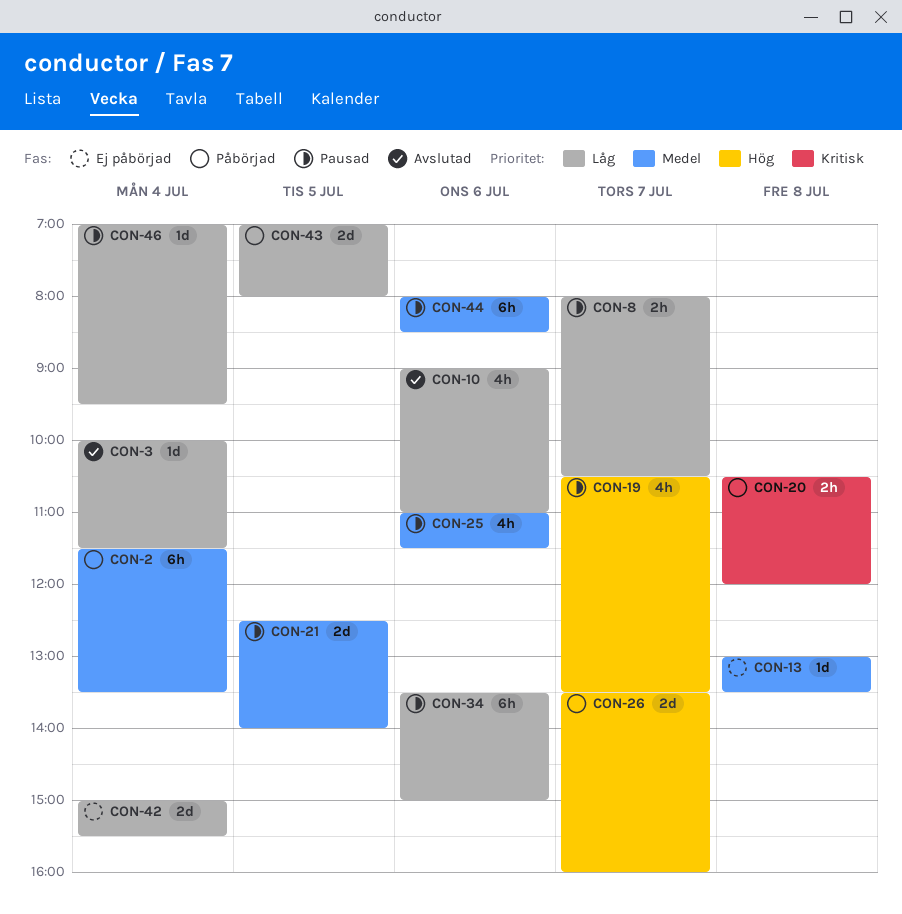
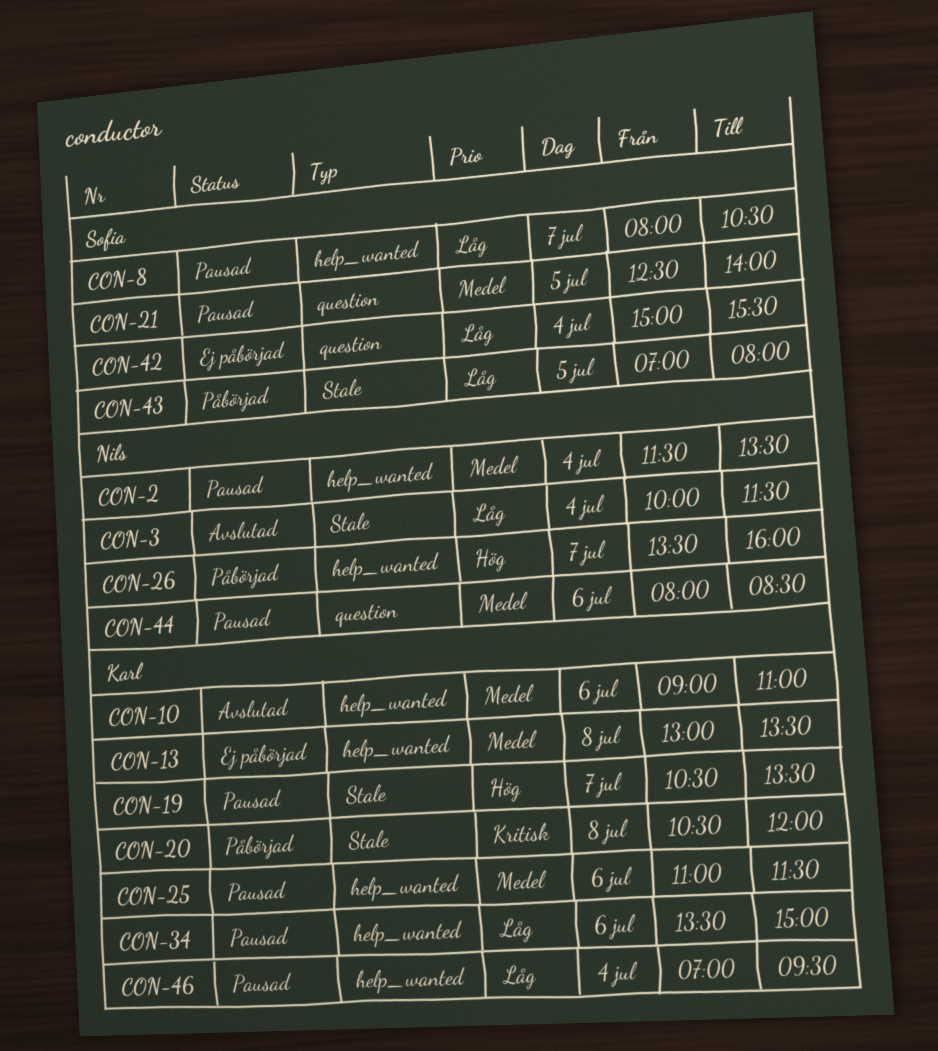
CON-2, status: Påbörjad -> Pausad
CON-10, priority: Låg -> Medel

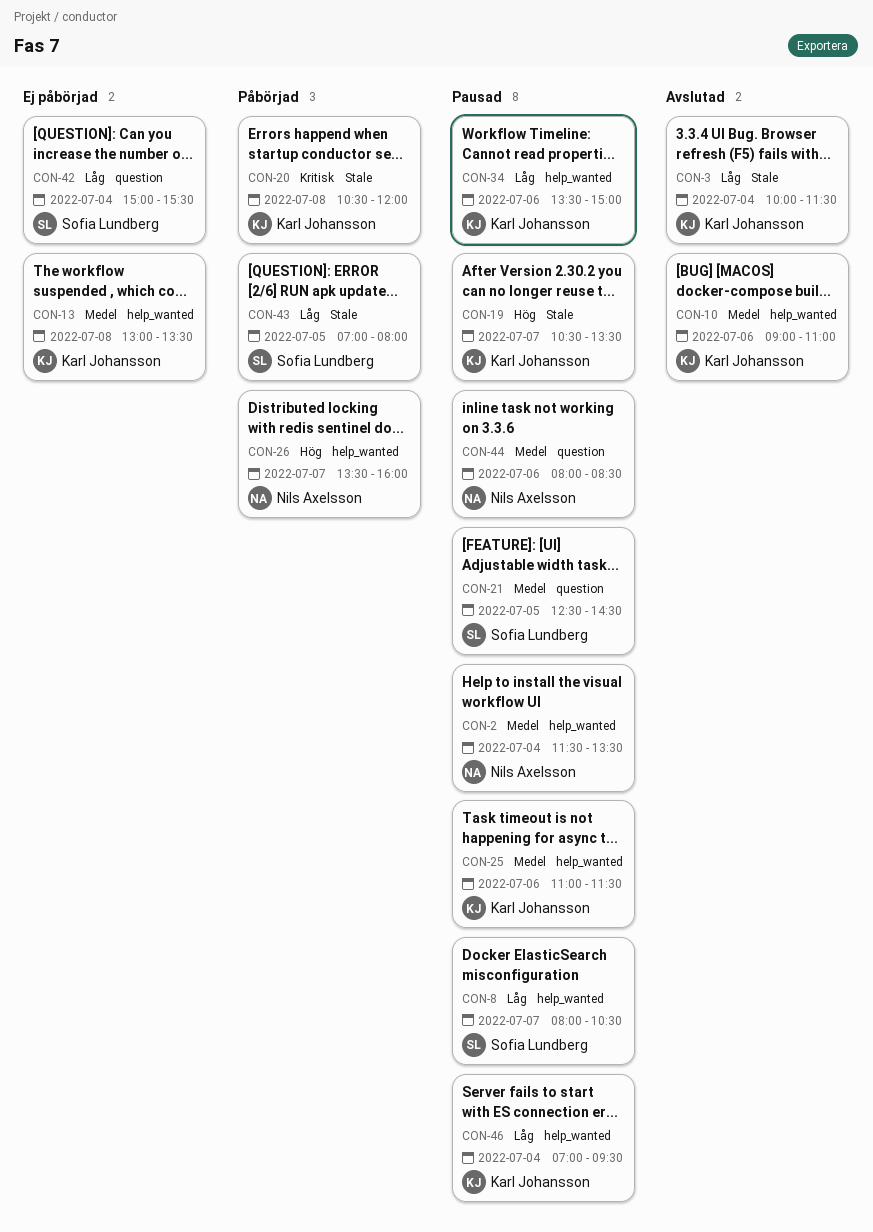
CON-3, owner: Nils Axelsson -> Karl Johansson
CON-21, ends: 14:00 -> 14:30

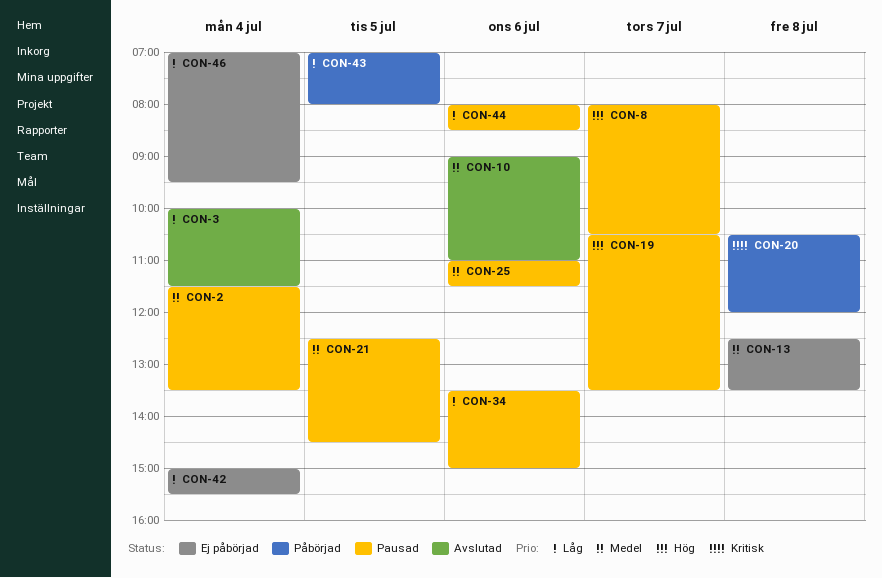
CON-8, priority: Låg -> Hög
CON-13, begins: 13:00 -> 12:30
CON-26: present -> none
CON-44, priority: Medel -> Låg
CON-46, status: Pausad -> Ej påbörjad

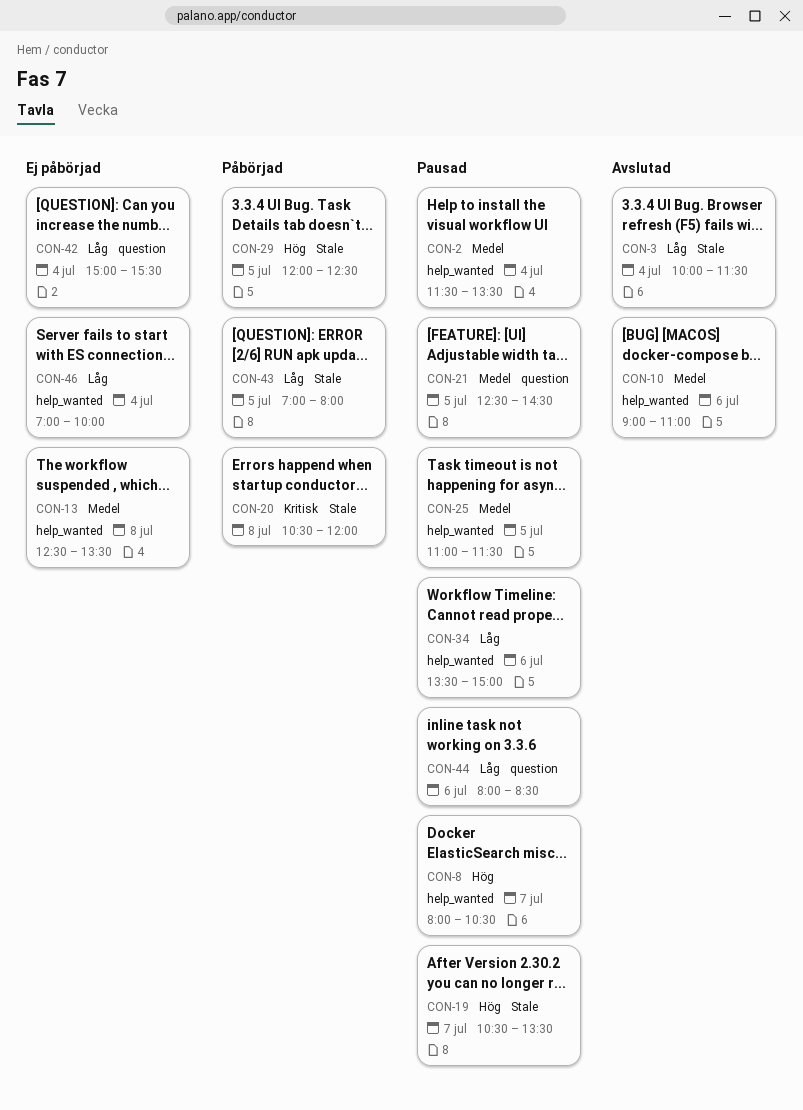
CON-25, day: Jul 6 -> Jul 5
CON-29: none -> present
CON-46, ends: 09:30 -> 10:00

